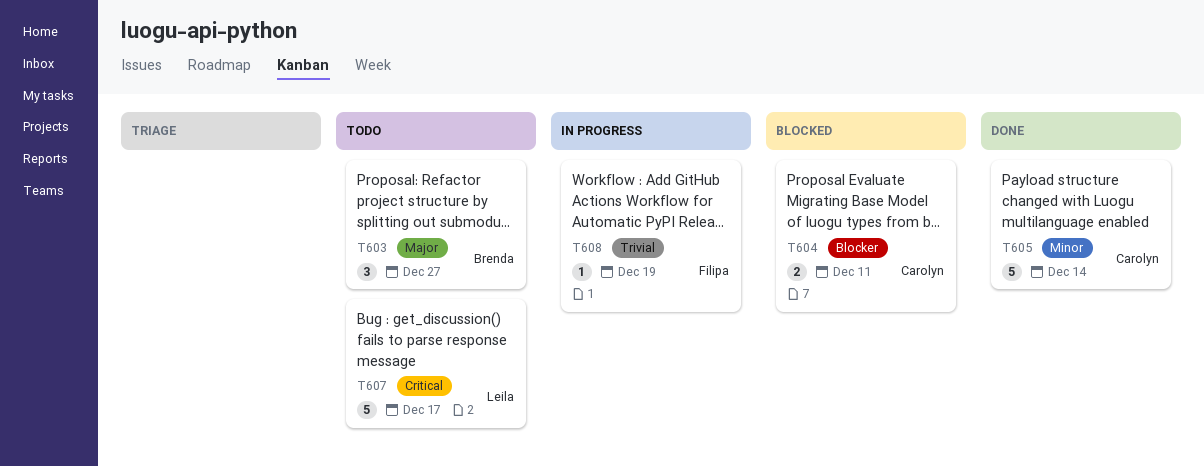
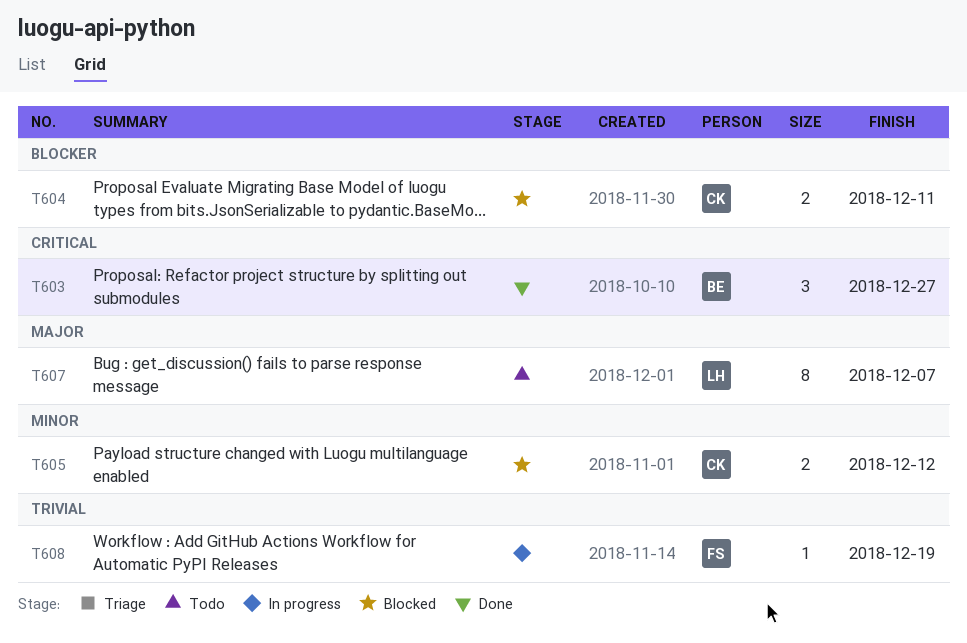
T603, status: Todo -> Done
T603, priority: Major -> Critical
T605, status: Done -> Blocked
T605, estimate: 5 -> 2
T605, due: Dec 14 -> Dec 12
T607, priority: Critical -> Major
T607, estimate: 5 -> 8
T607, due: Dec 17 -> Dec 7

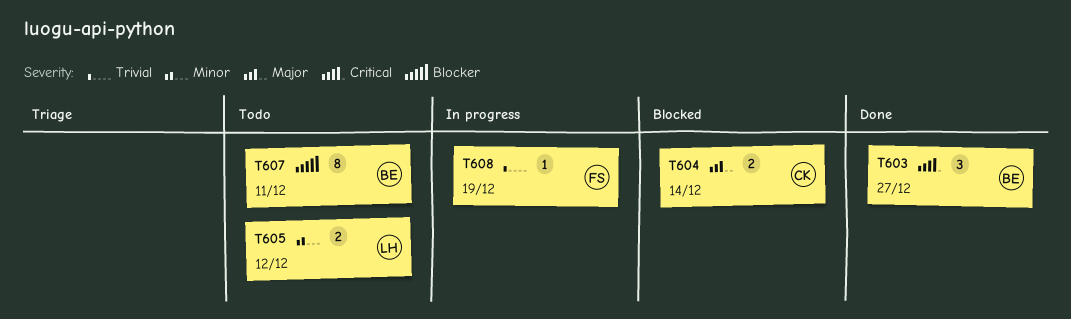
T604, priority: Blocker -> Major
T604, due: Dec 11 -> Dec 14
T605, status: Blocked -> Todo
T605, owner: CK -> LH
T607, owner: LH -> BE
T607, priority: Major -> Blocker
T607, due: Dec 7 -> Dec 11

